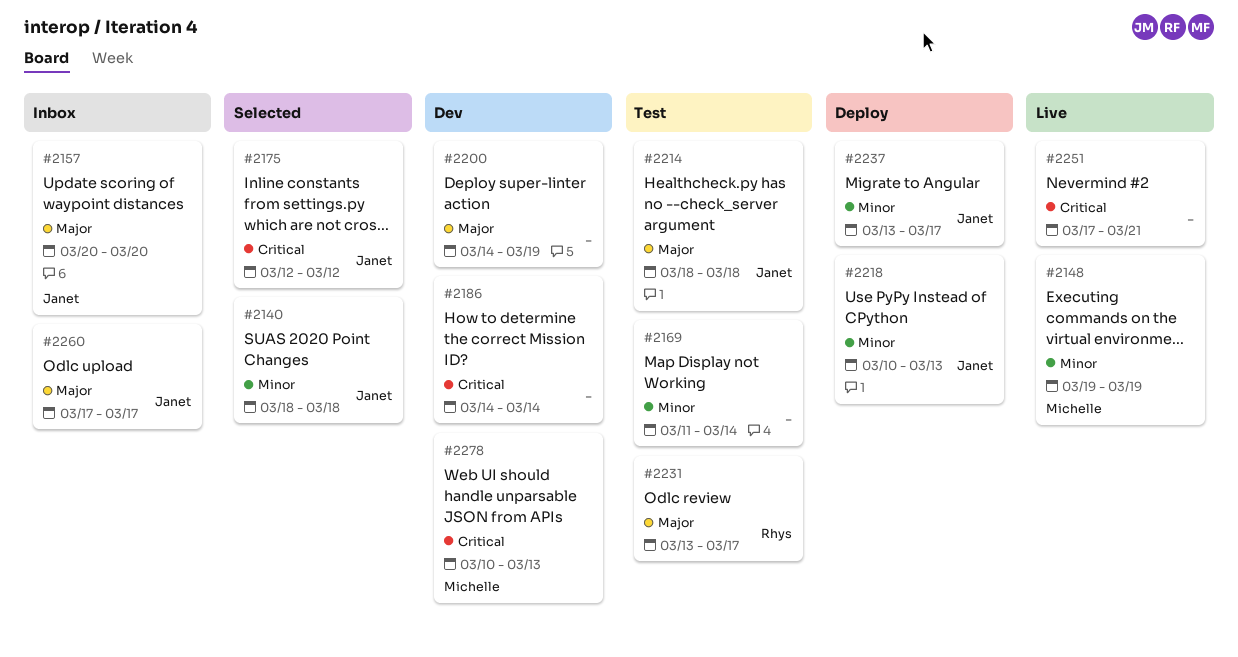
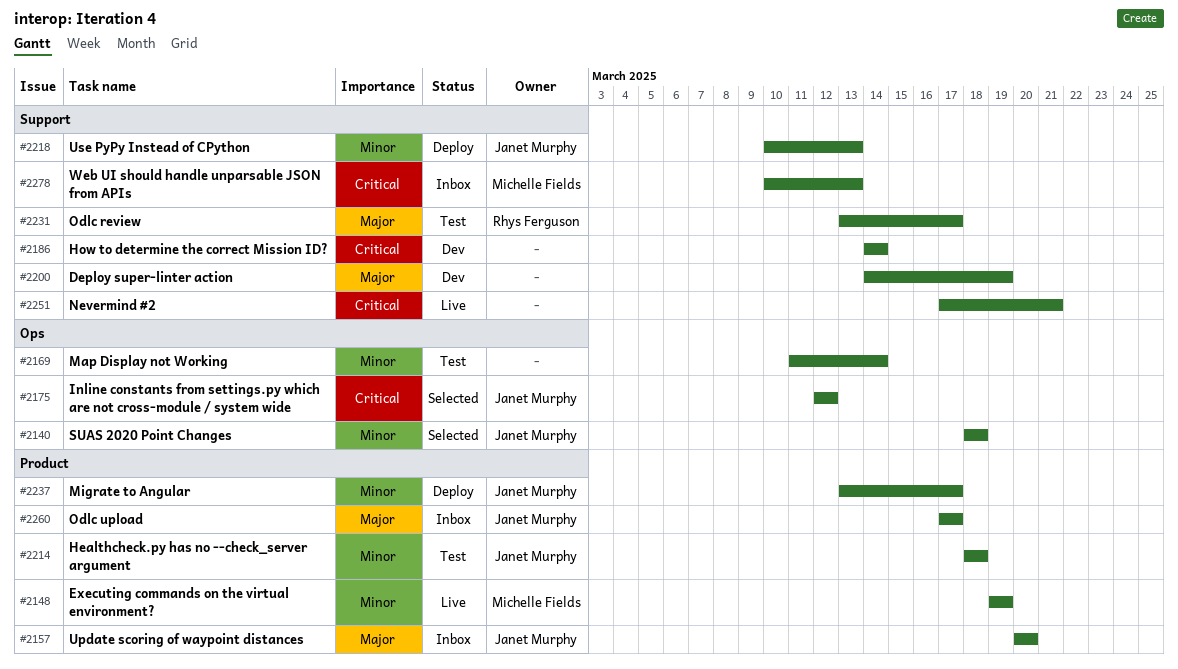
#2214, priority: Major -> Minor
#2278, status: Dev -> Inbox

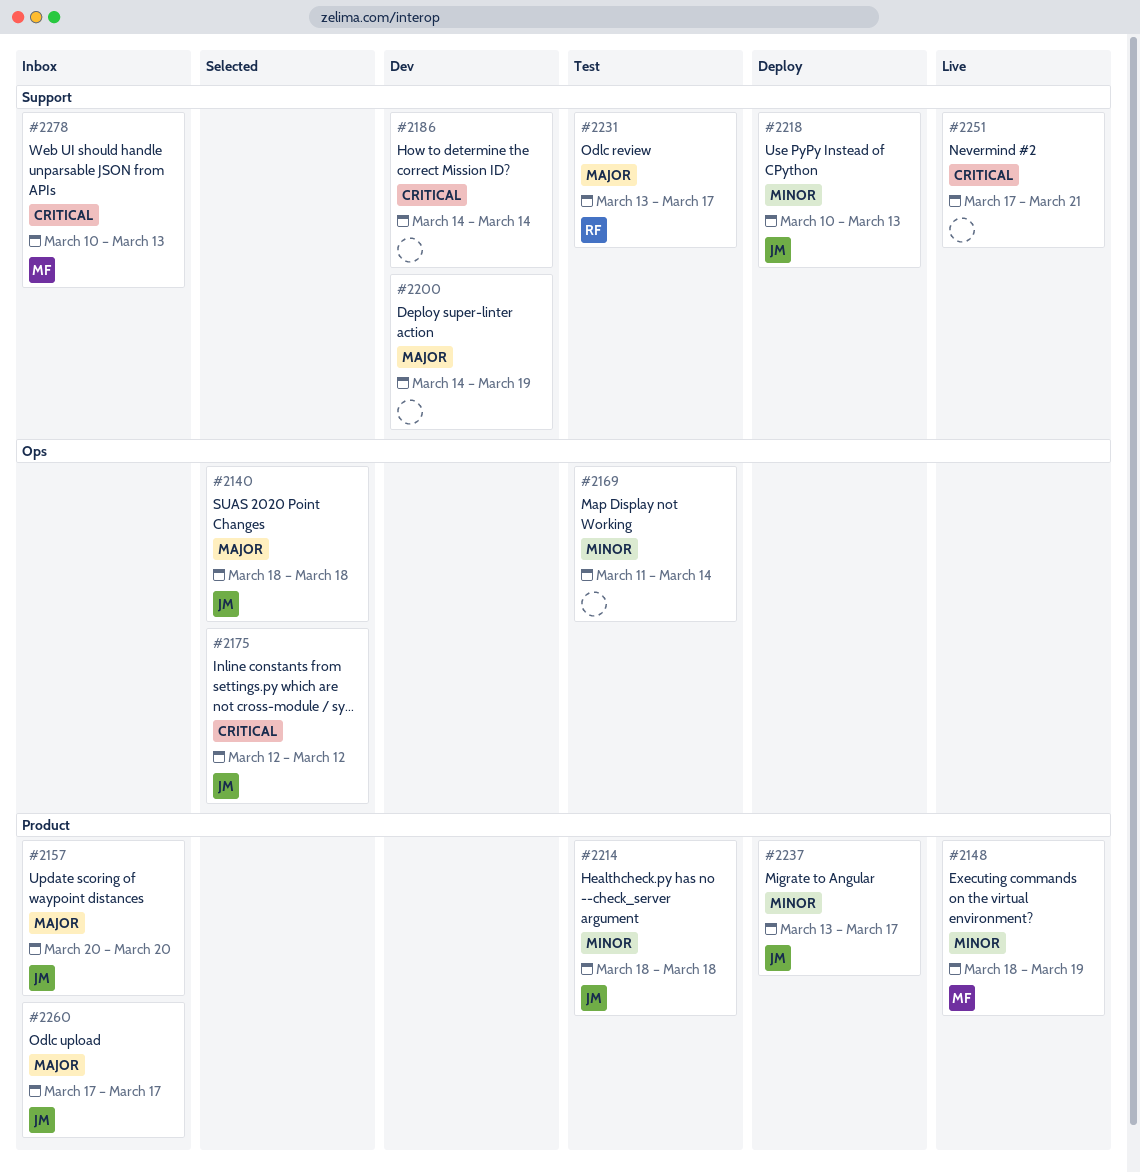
#2140, priority: Minor -> Major
#2148, start: Mar 19 -> Mar 18

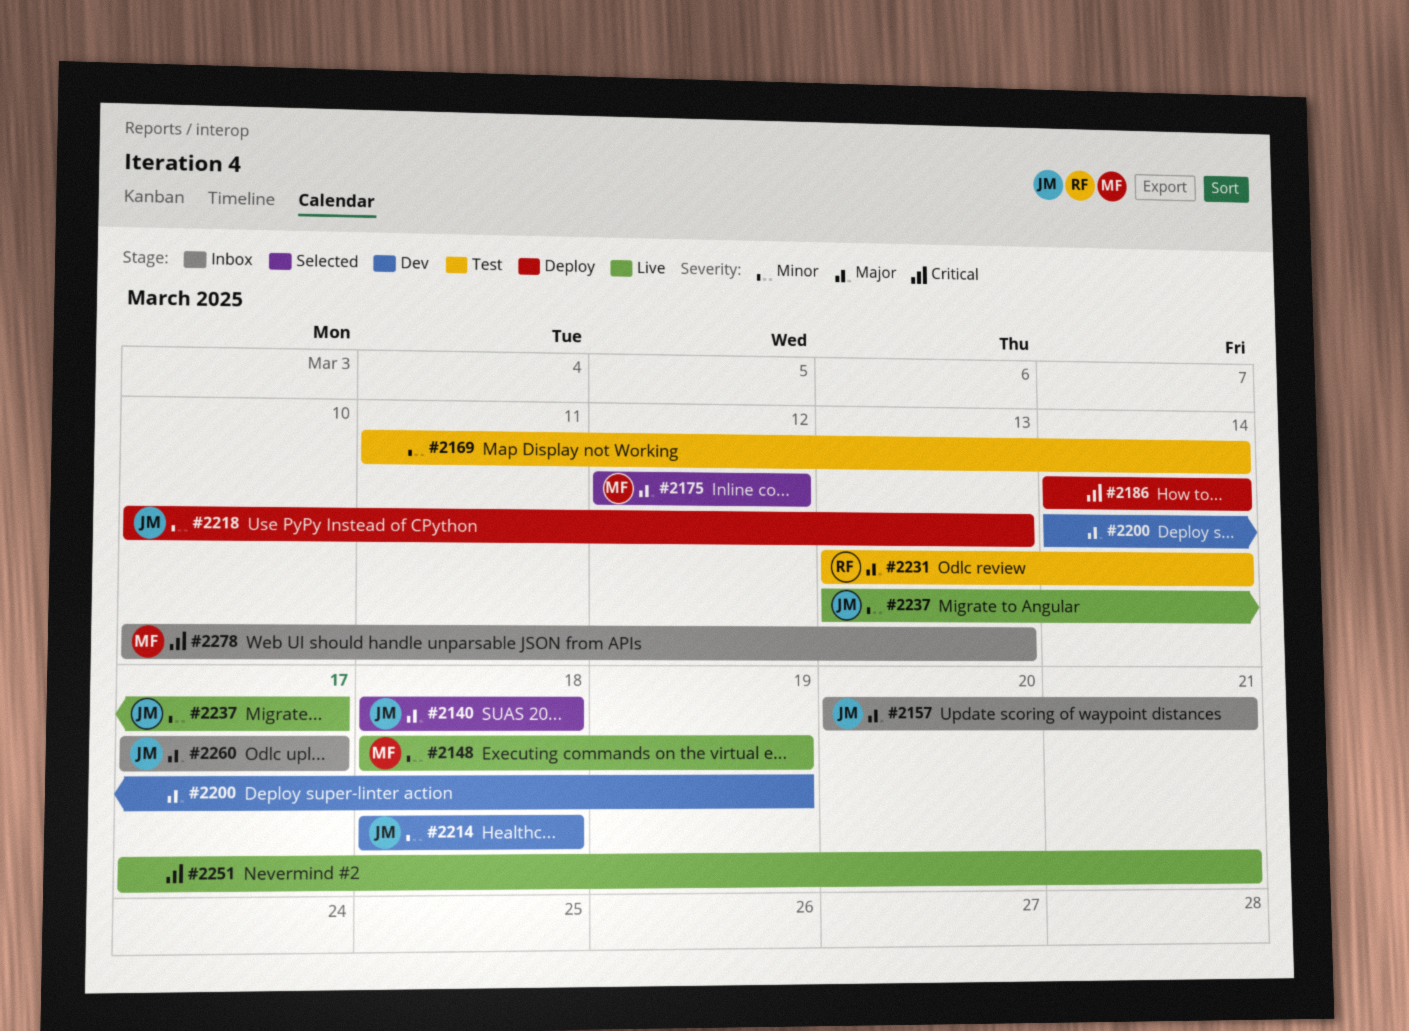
#2157, due: Mar 20 -> Mar 21
#2175, owner: JM -> MF
#2175, priority: Critical -> Major
#2186, status: Dev -> Deploy
#2214, status: Test -> Dev
#2231, due: Mar 17 -> Mar 14
#2237, status: Deploy -> Live

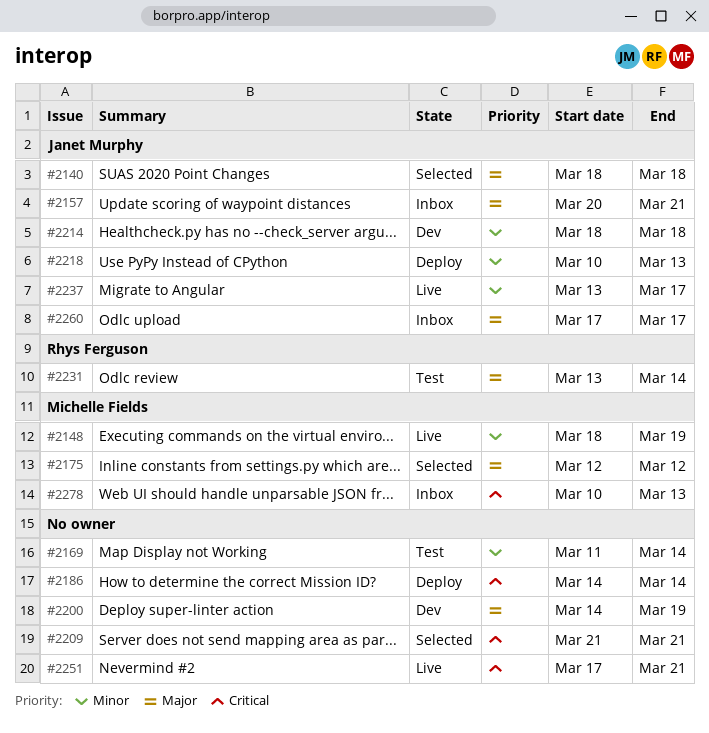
#2209: none -> present

